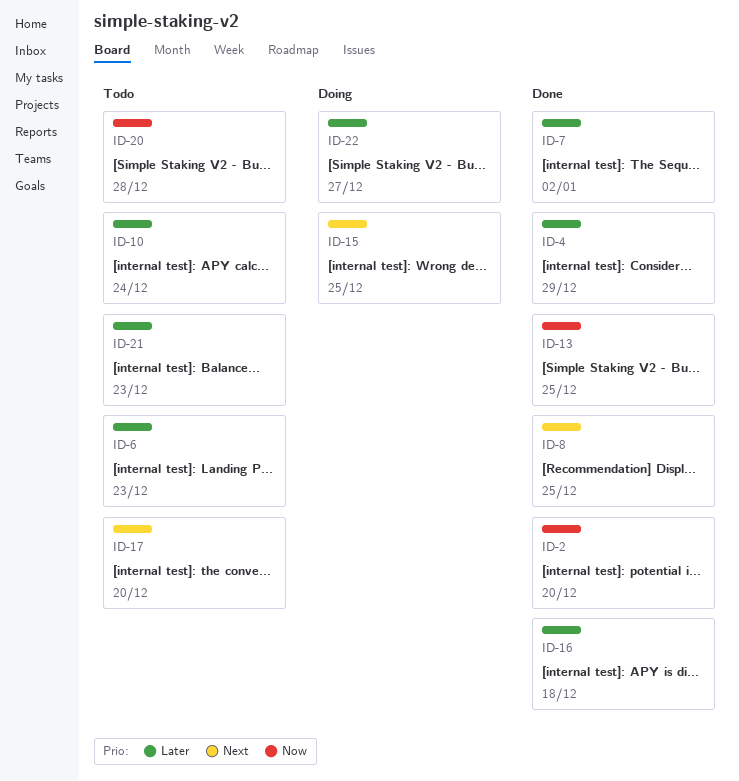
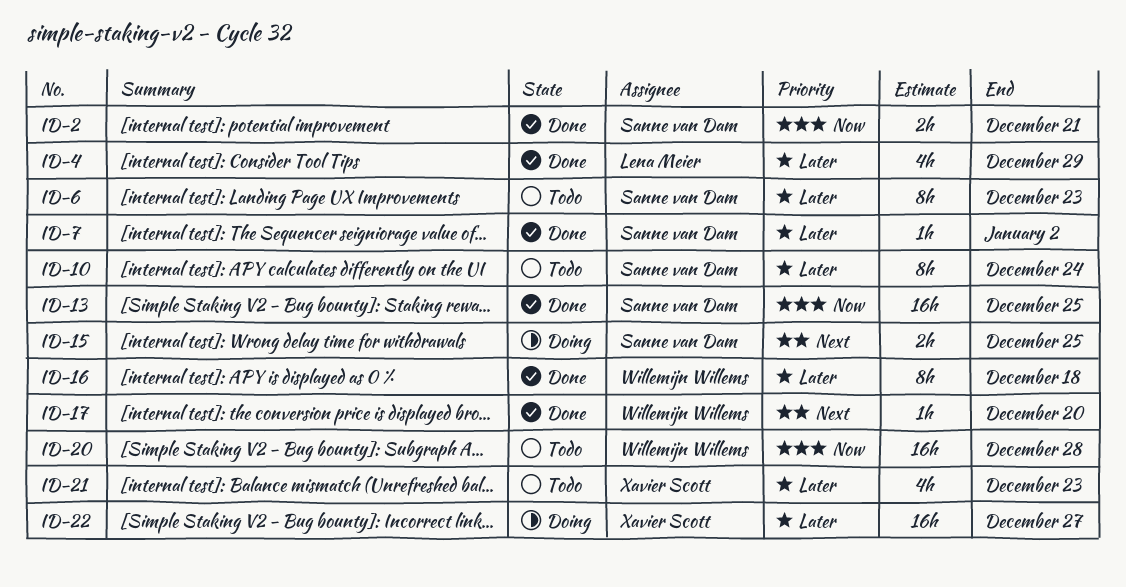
ID-2, due: Dec 20 -> Dec 21
ID-8: present -> none
ID-17, status: Todo -> Done

